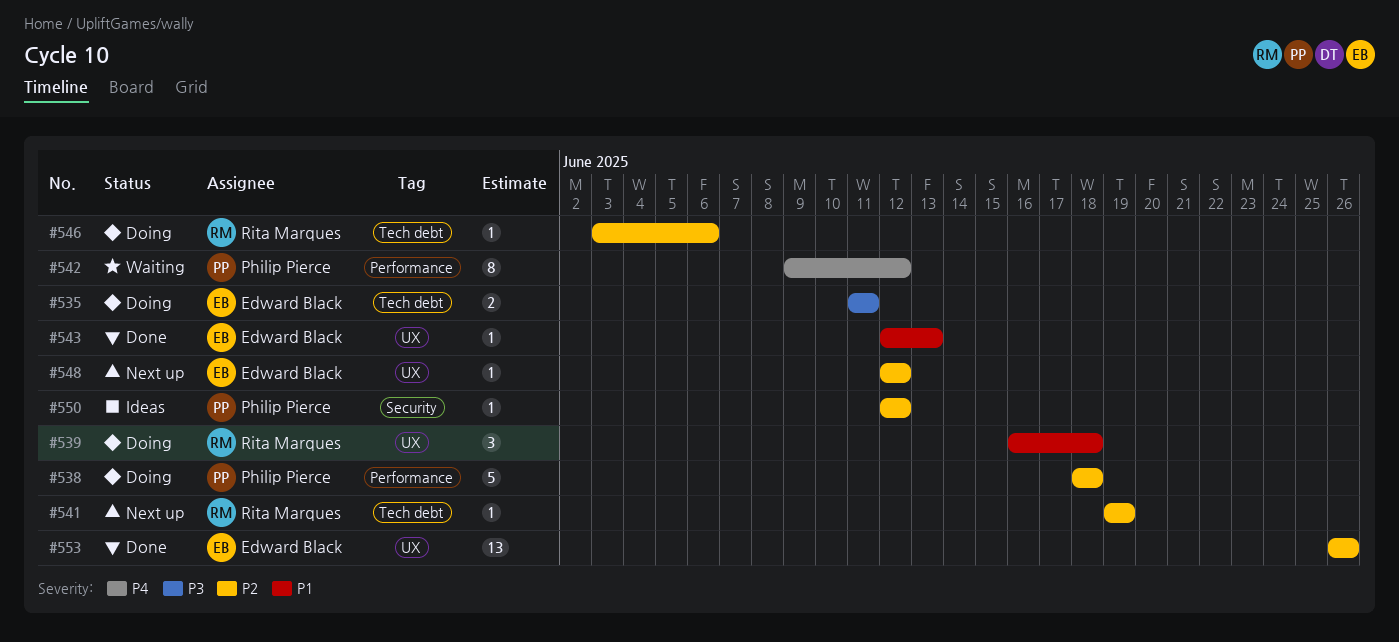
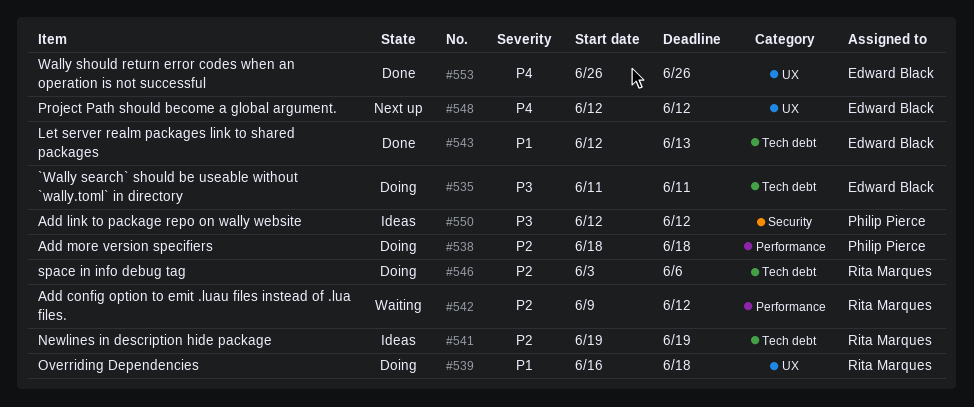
#541, status: Next up -> Ideas
#542, owner: Philip Pierce -> Rita Marques
#542, priority: P4 -> P2
#543, label: UX -> Tech debt
#548, priority: P2 -> P4
#550, priority: P2 -> P3
#553, priority: P2 -> P4

